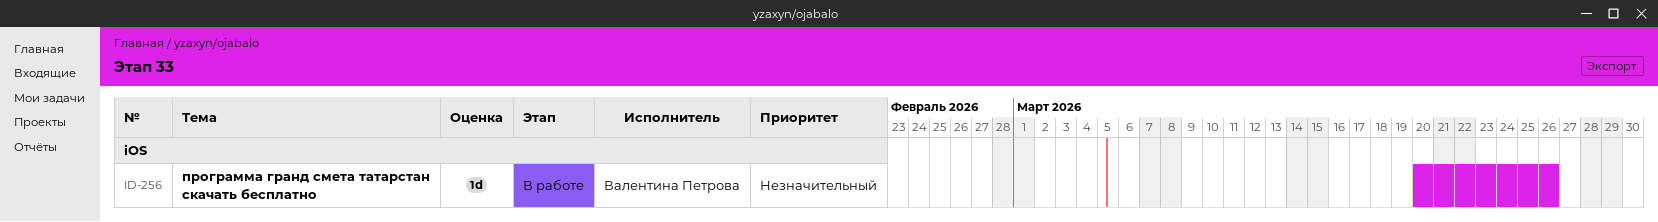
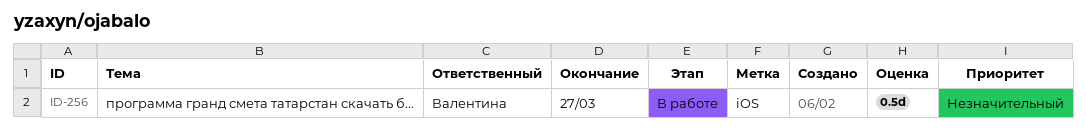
ID-256, estimate: 1d -> 0.5d
ID-256, due: Mar 26 -> Mar 27

